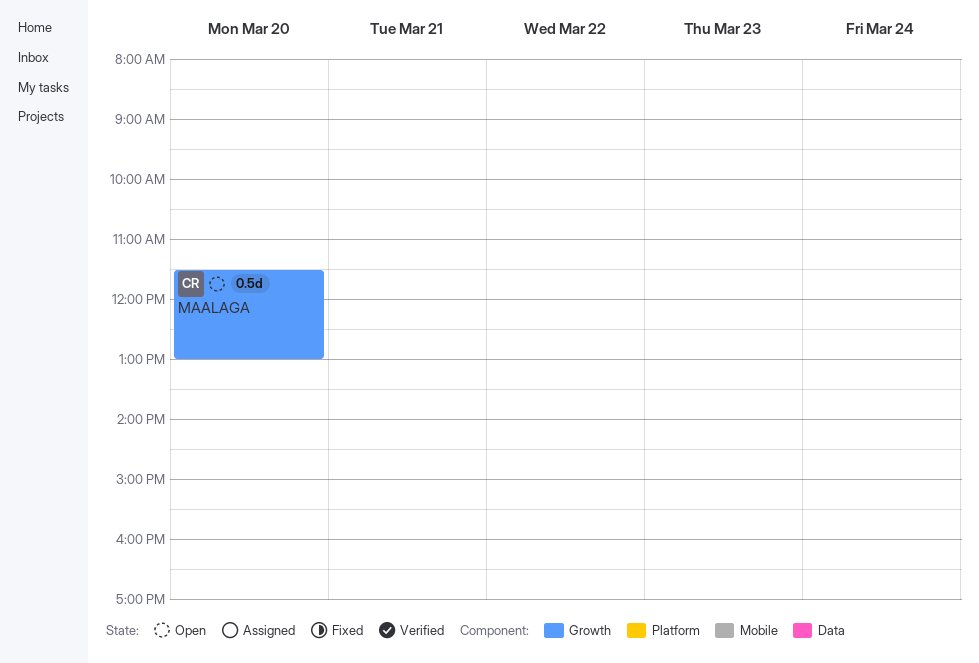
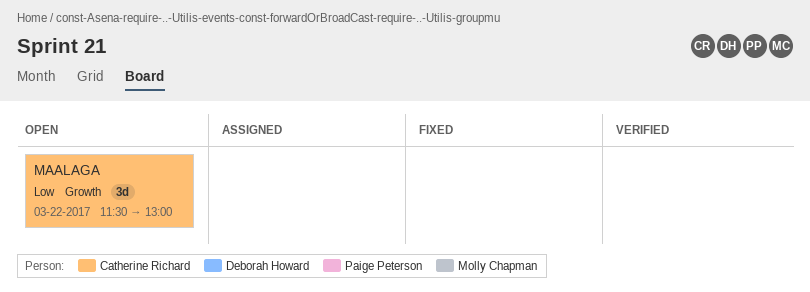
MAALAGA, estimate: 0.5d -> 3d
MAALAGA, day: Mar 20 -> Mar 22

